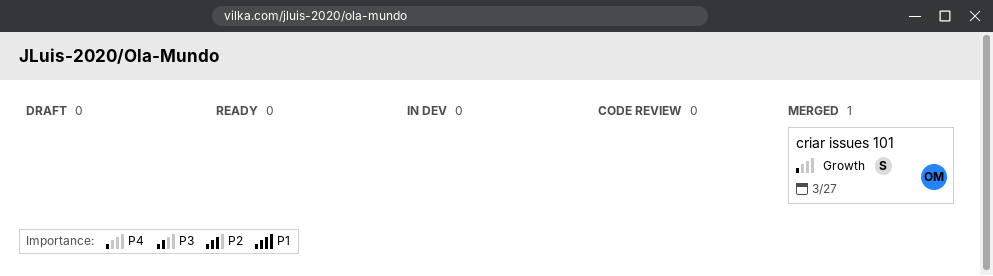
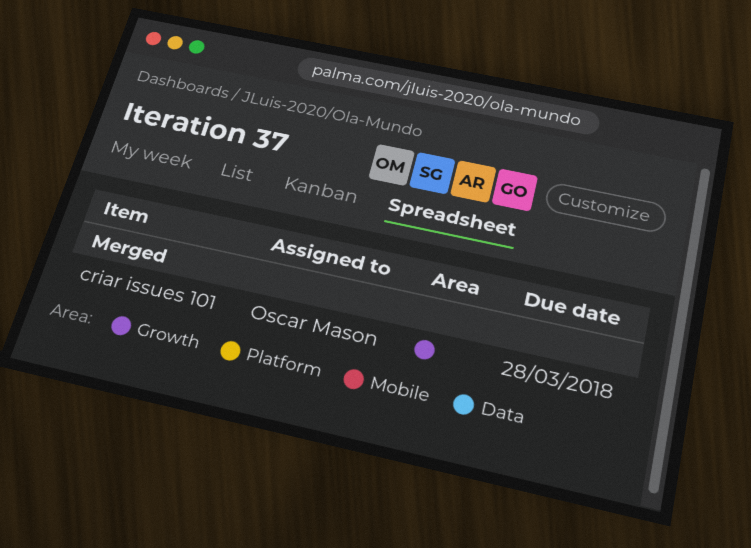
criar issues 101, due: Mar 27 -> Mar 28

